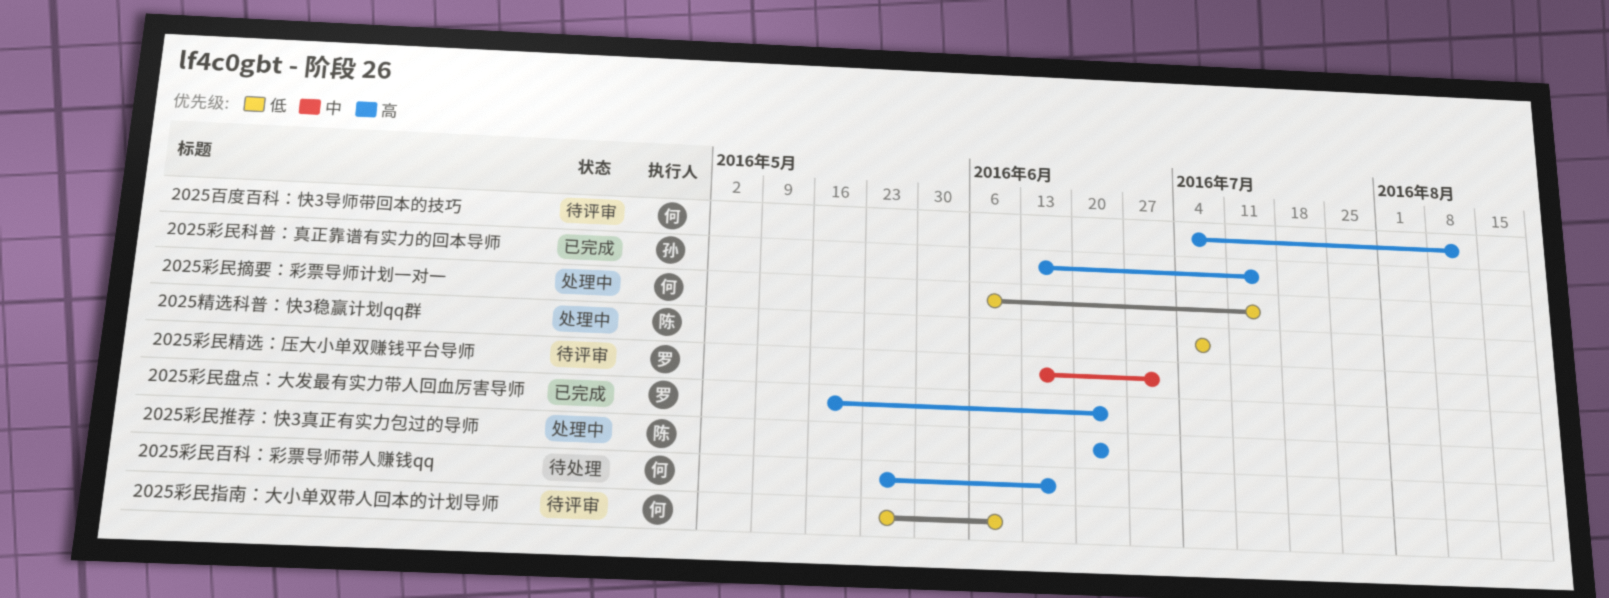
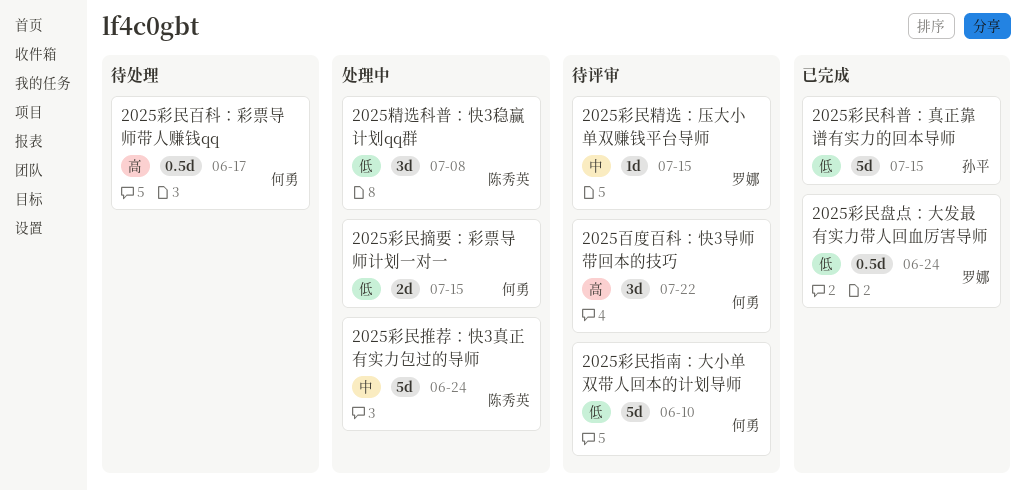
2025彩民推荐：快3真正有实力包过的导师, priority: 高 -> 中
2025彩民盘点：大发最有实力带人回血厉害导师, priority: 高 -> 低
2025彩民科普：真正靠谱有实力的回本导师, priority: 高 -> 低
2025彩民精选：压大小单双赚钱平台导师, due: Jul 1 -> Jul 15
2025百度百科：快3导师带回本的技巧, due: Aug 12 -> Jul 22

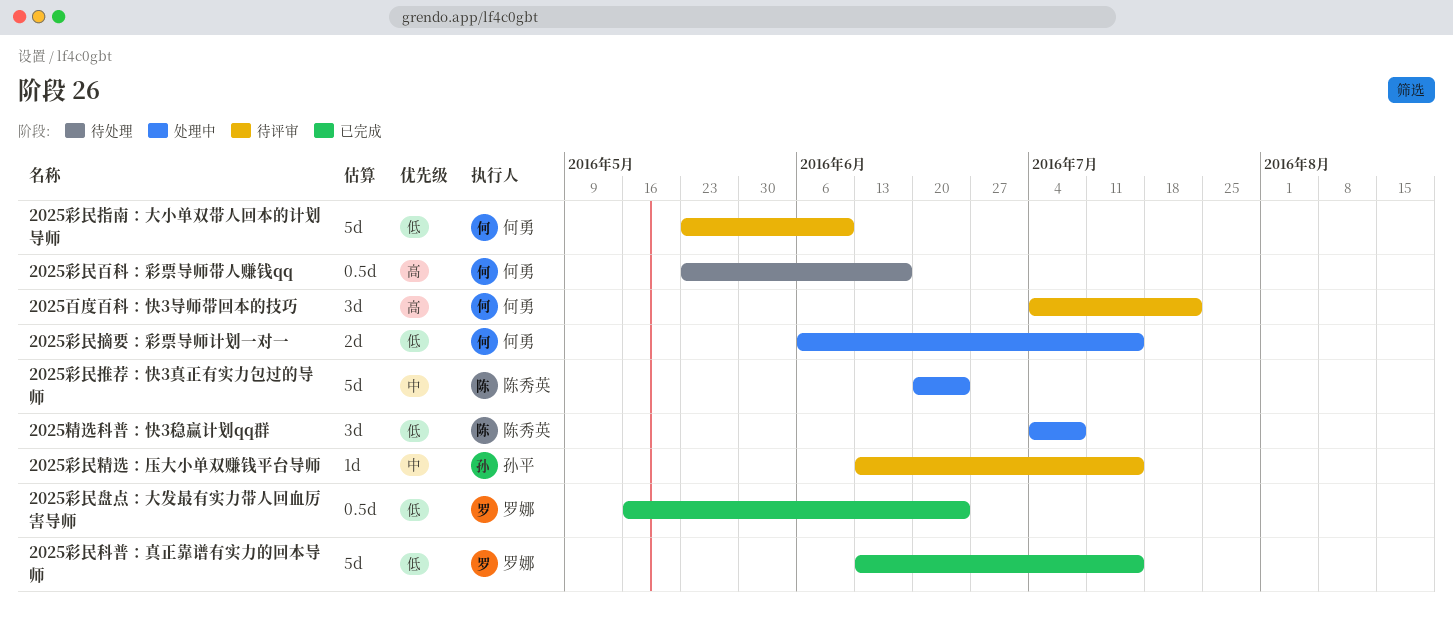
2025彩民科普：真正靠谱有实力的回本导师, owner: 孙平 -> 罗娜
2025彩民精选：压大小单双赚钱平台导师, owner: 罗娜 -> 孙平

